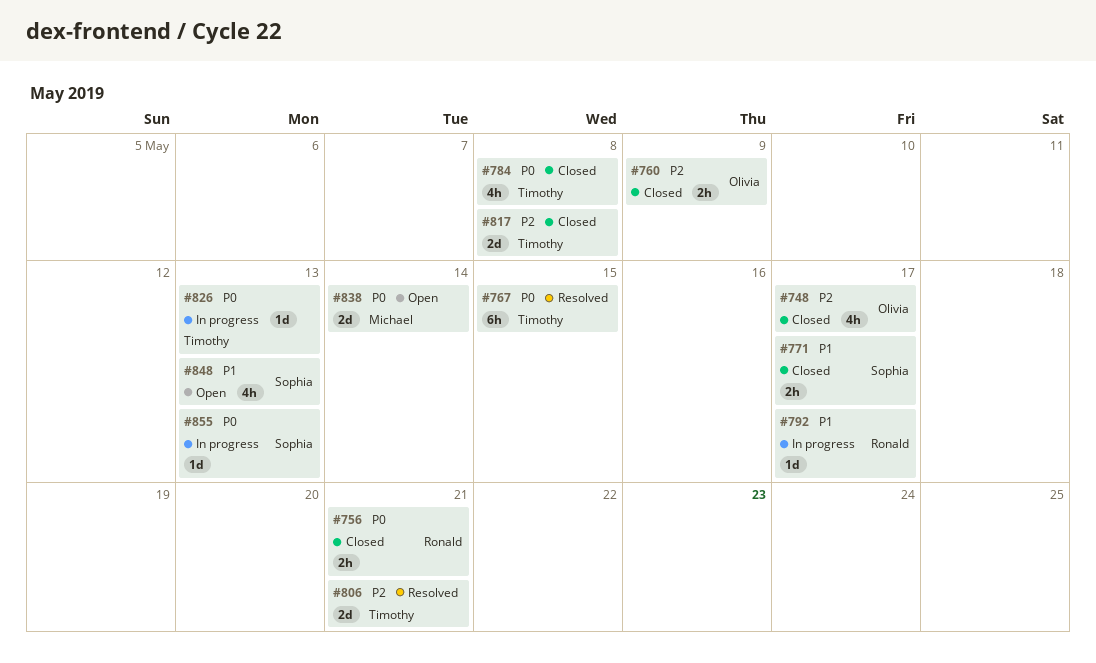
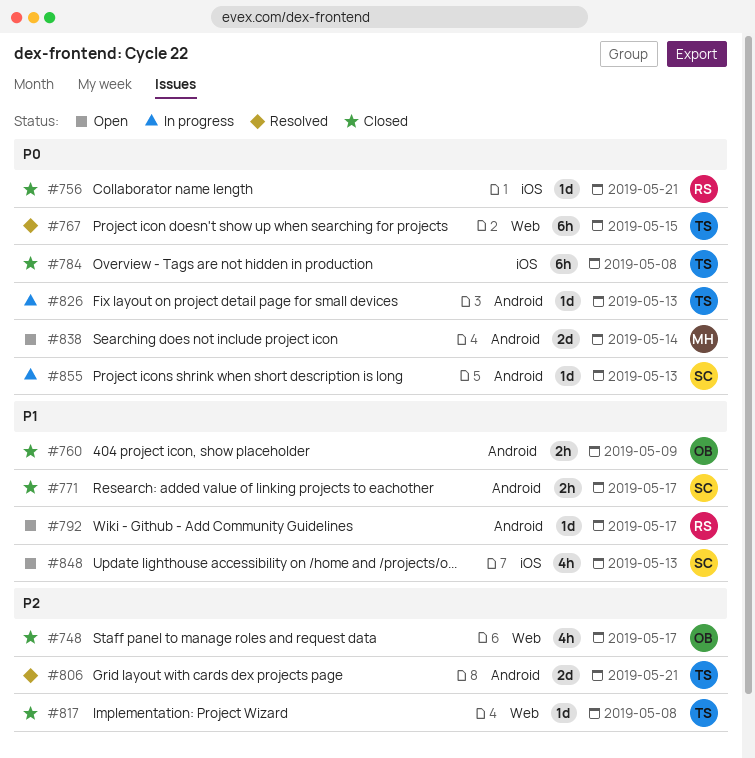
#756, estimate: 2h -> 1d
#760, priority: P2 -> P1
#784, estimate: 4h -> 6h
#792, status: In progress -> Open
#817, estimate: 2d -> 1d

